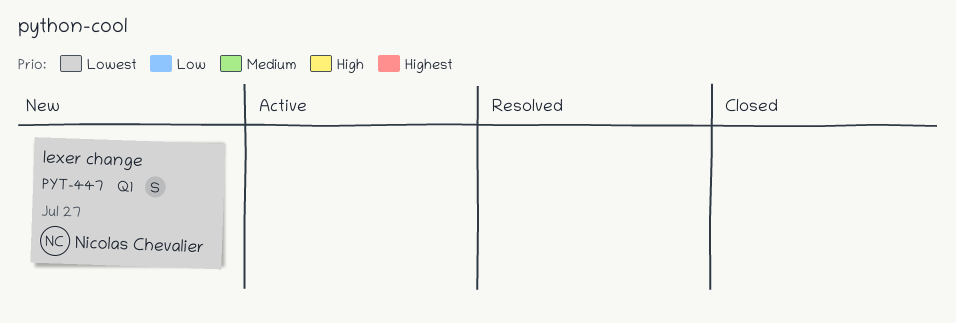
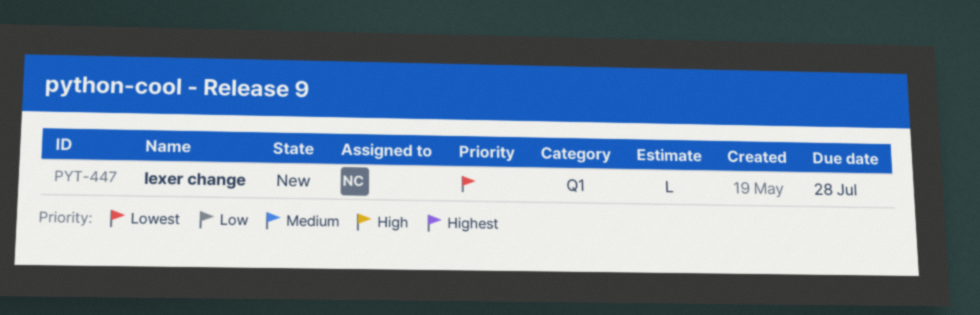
PYT-447, estimate: S -> L
PYT-447, due: Jul 27 -> Jul 28

